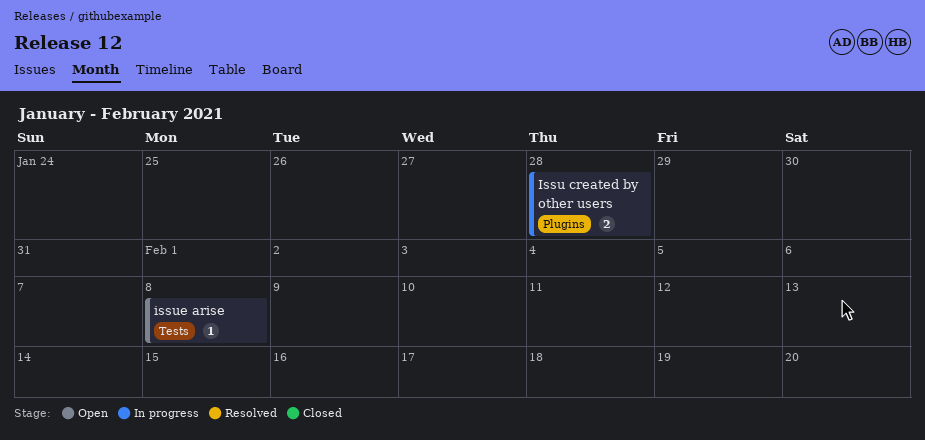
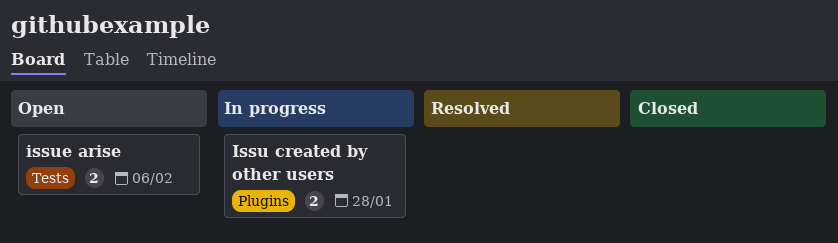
issue arise, estimate: 1 -> 2
issue arise, due: Feb 8 -> Feb 6

